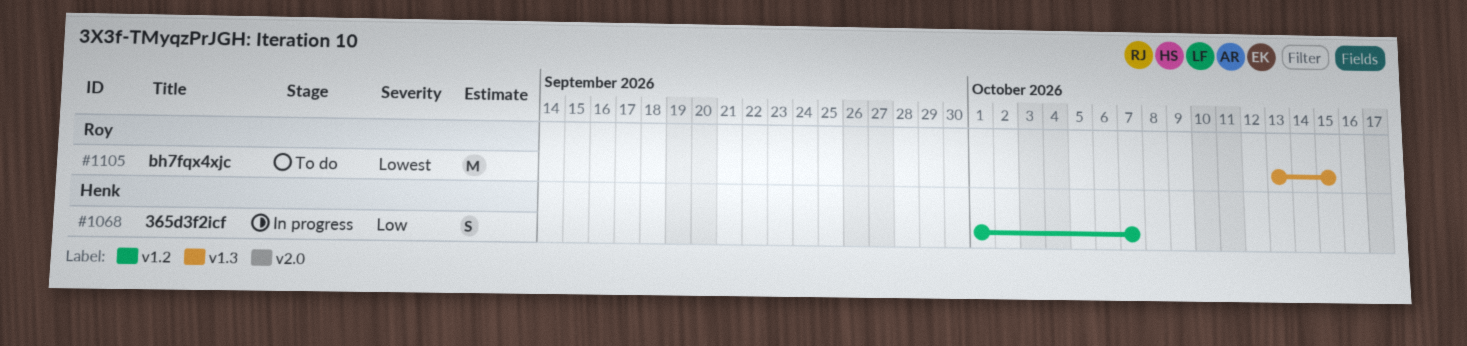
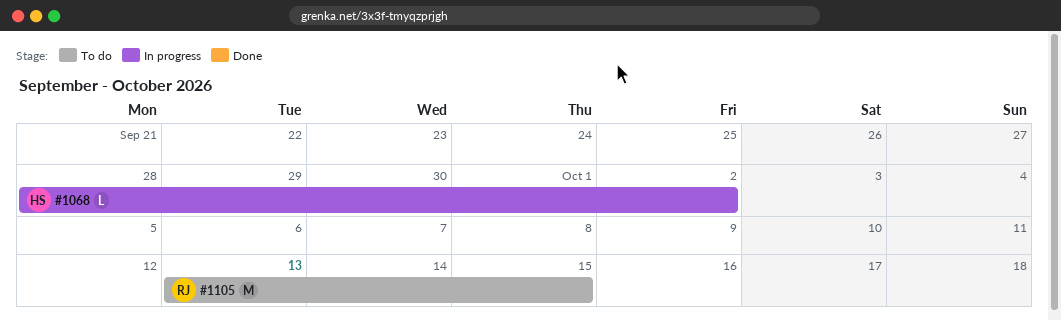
#1068, estimate: S -> L
#1068, start: Oct 1 -> Sep 28
#1068, due: Oct 7 -> Oct 2

